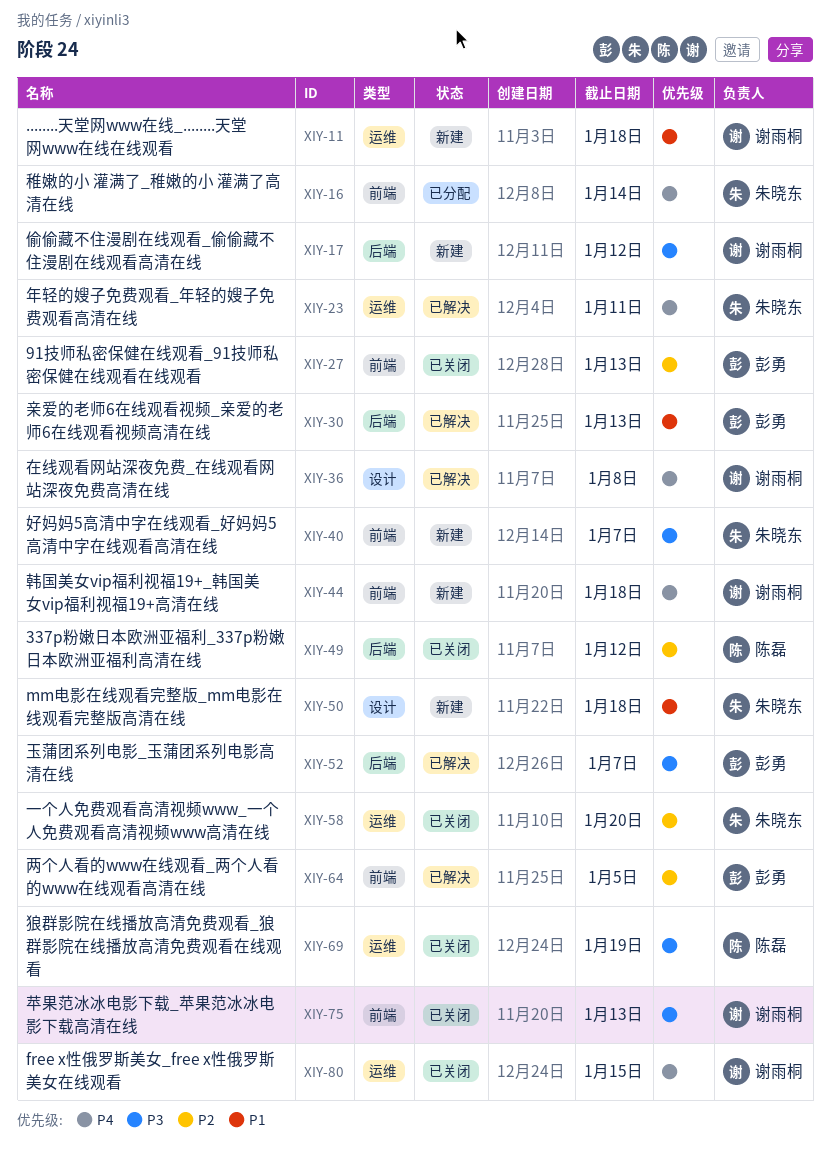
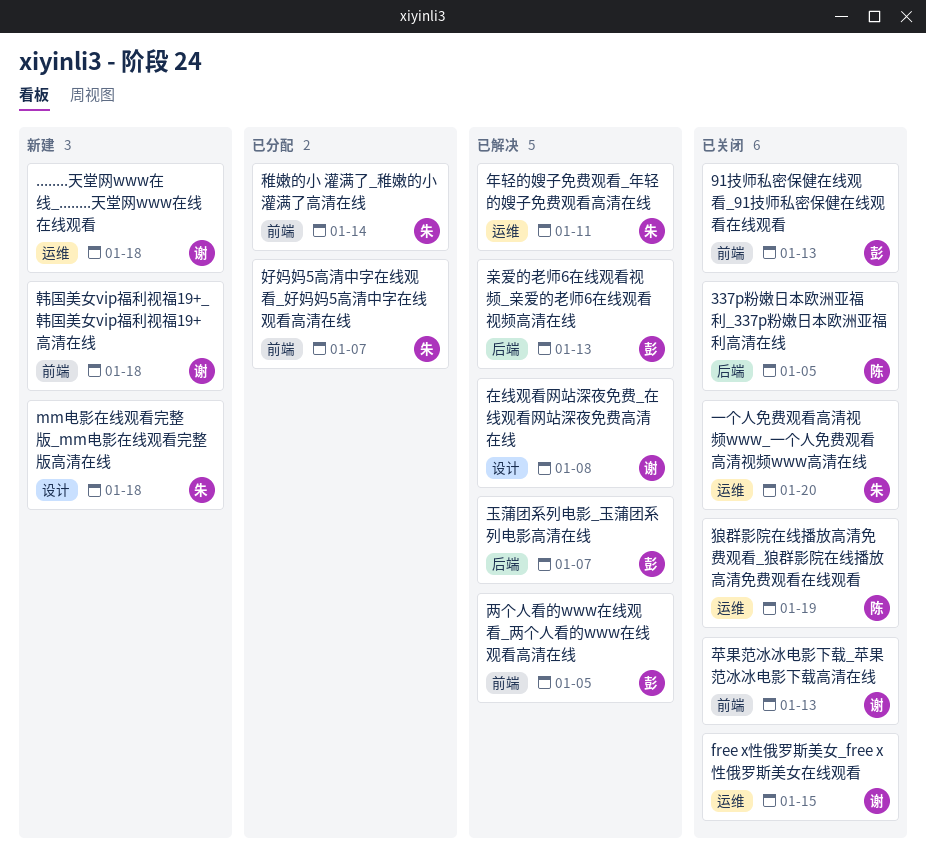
337p粉嫩日本欧洲亚福利_337p粉嫩日本欧洲亚福利高清在线, due: Jan 12 -> Jan 5
偷偷藏不住漫剧在线观看_偷偷藏不住漫剧在线观看高清在线: present -> none
好妈妈5高清中字在线观看_好妈妈5高清中字在线观看高清在线, status: 新建 -> 已分配

